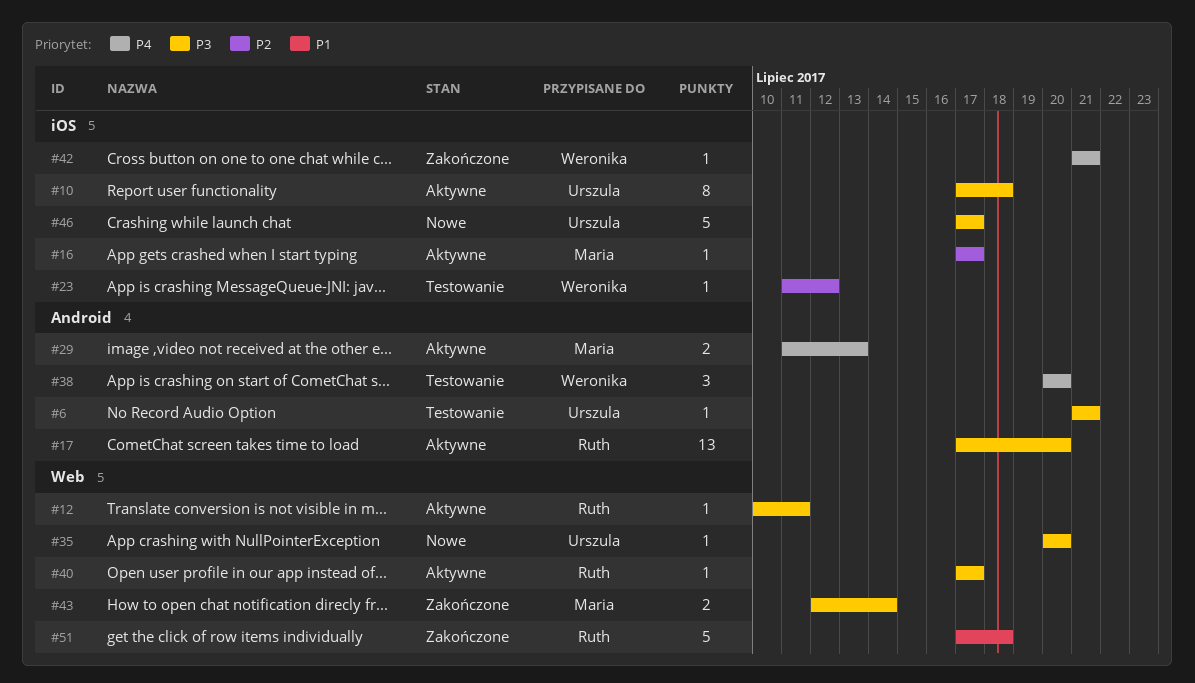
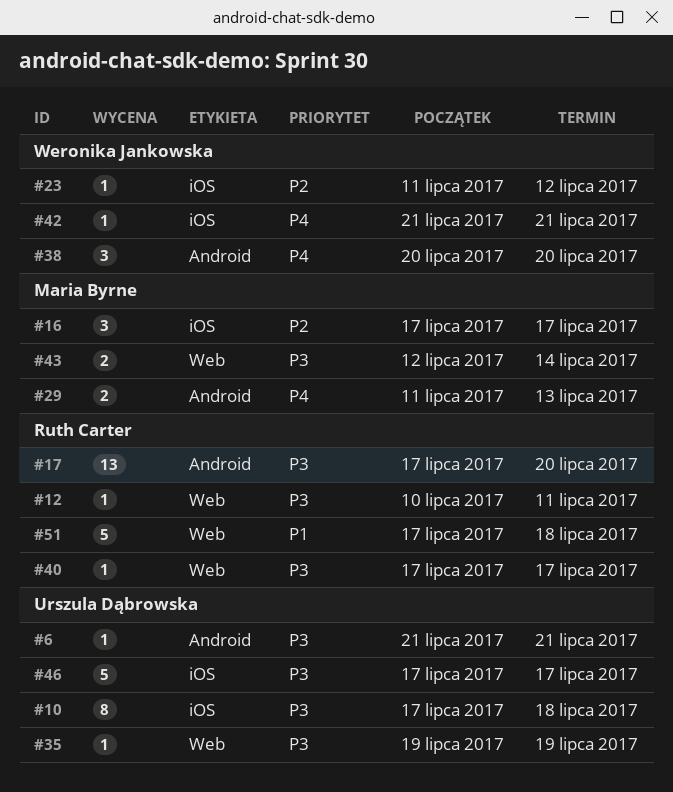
#16, estimate: 1 -> 3
#35, start: Jul 20 -> Jul 19
#35, due: Jul 20 -> Jul 19

